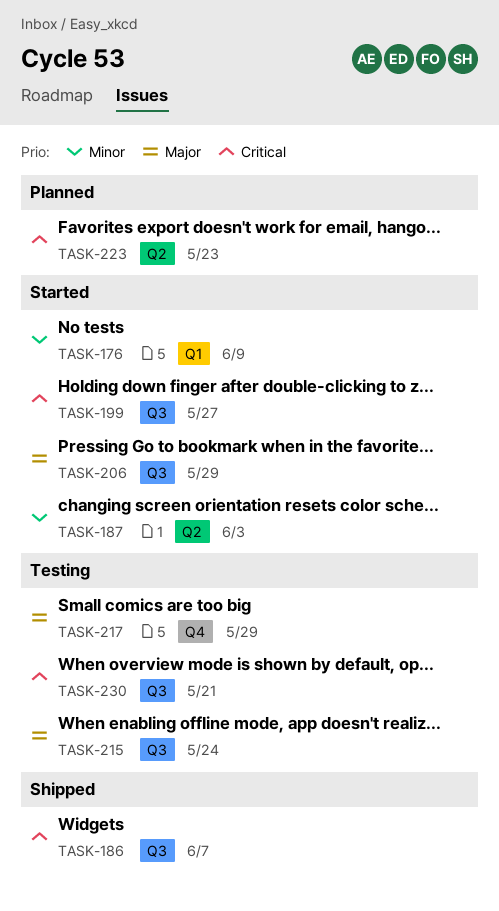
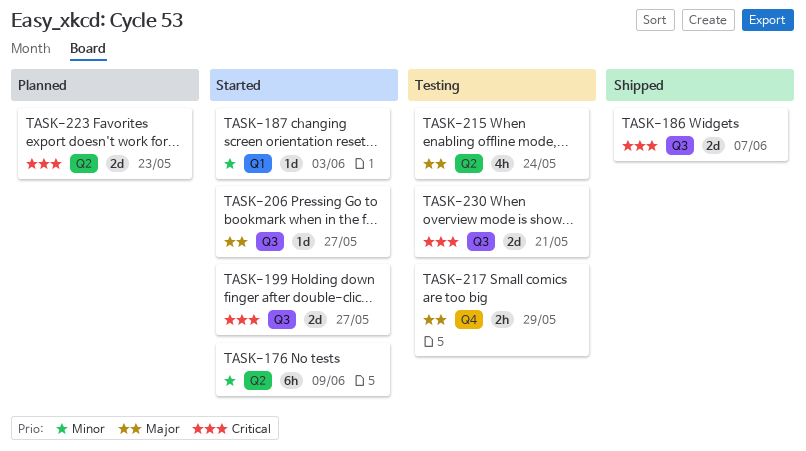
TASK-176, label: Q1 -> Q2
TASK-187, label: Q2 -> Q1
TASK-206, due: May 29 -> May 27
TASK-215, label: Q3 -> Q2

